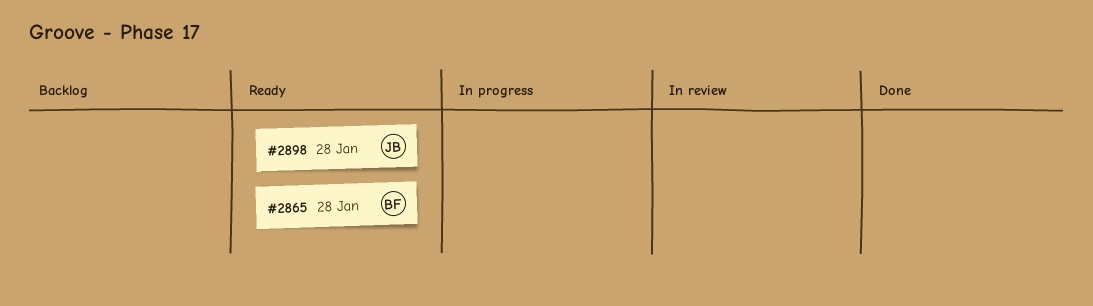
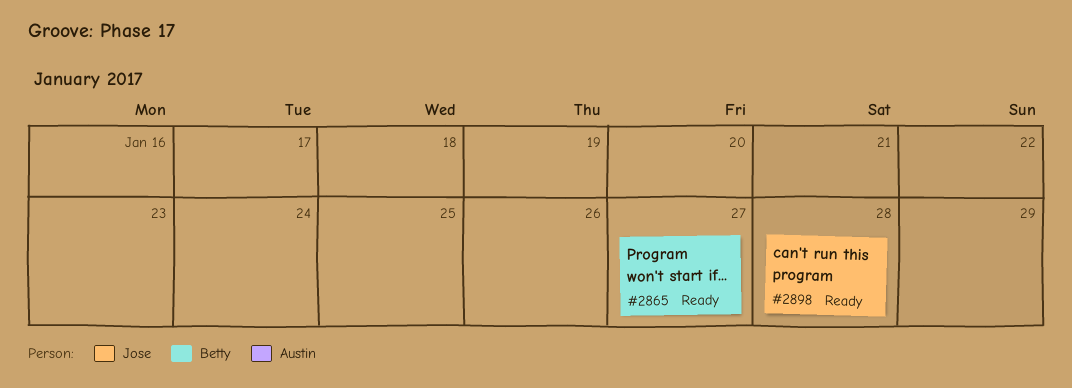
#2865, due: Jan 28 -> Jan 27

